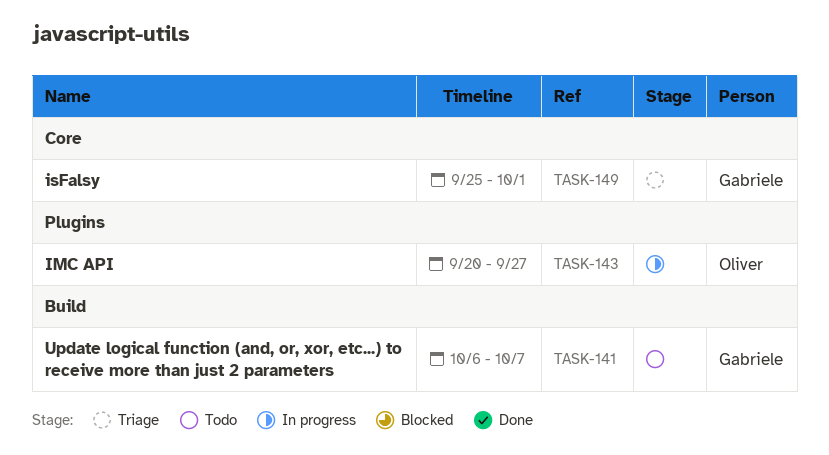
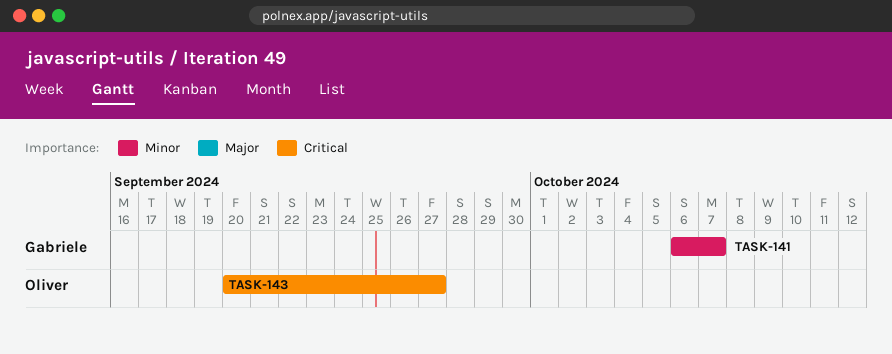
TASK-149: present -> none

